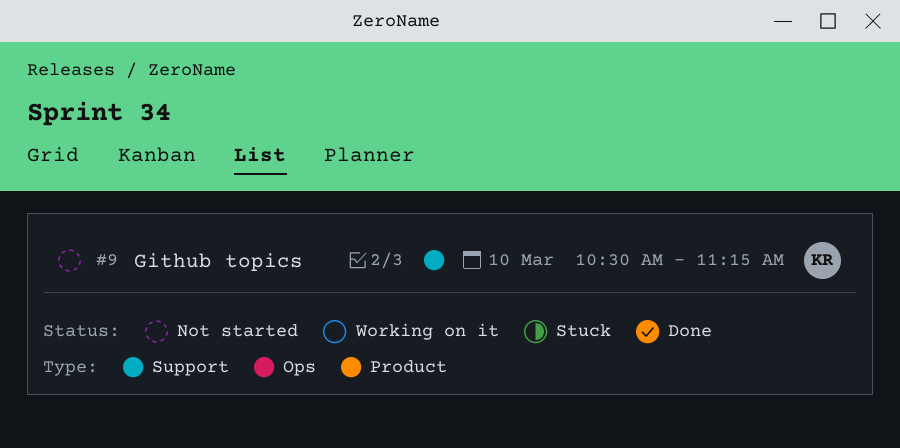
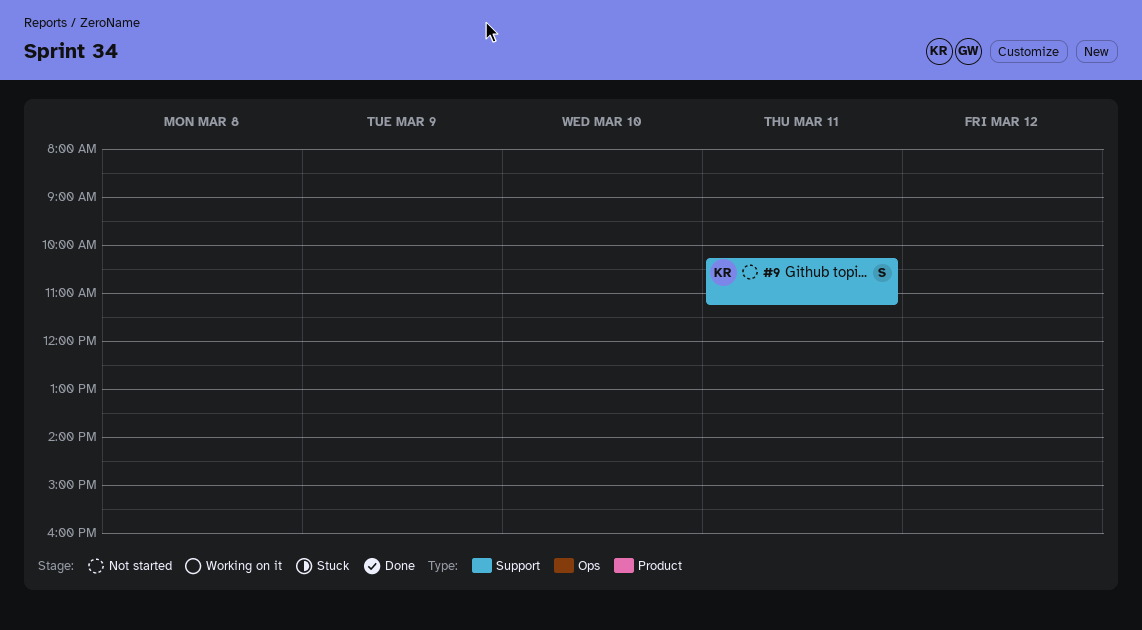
#9, day: Mar 10 -> Mar 11
#9, begins: 10:30 -> 10:15

